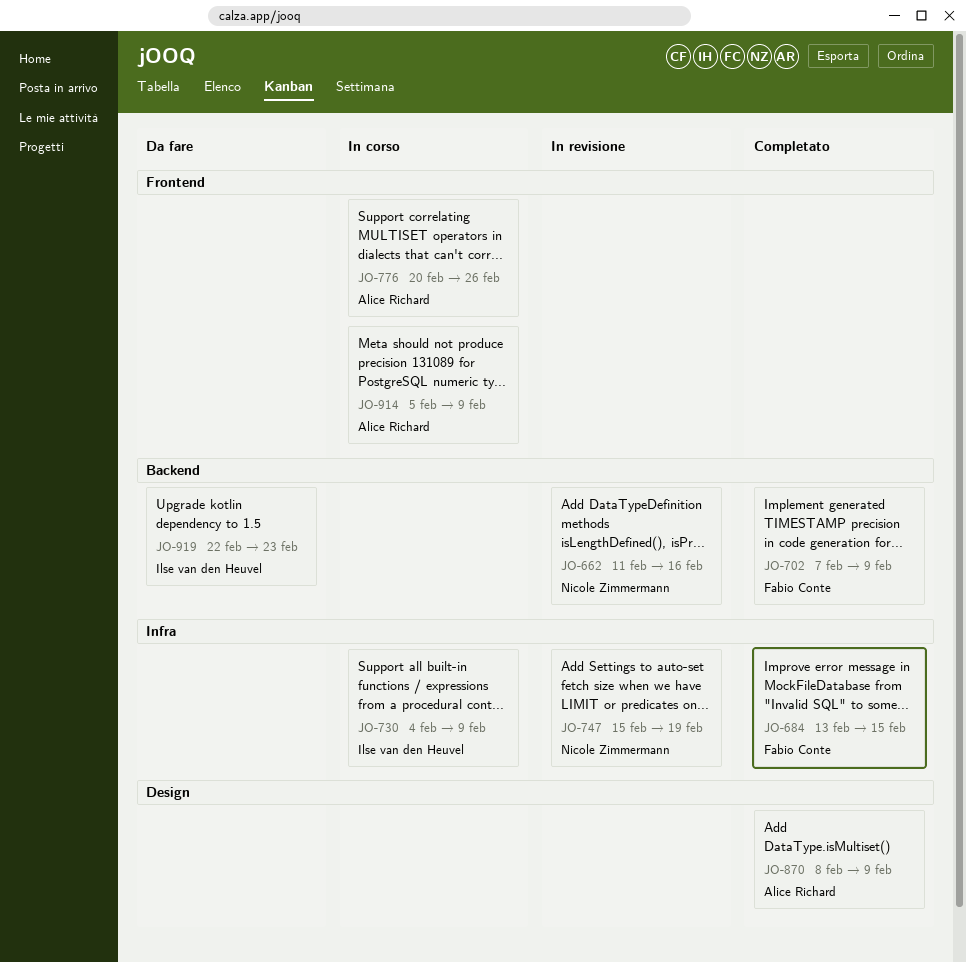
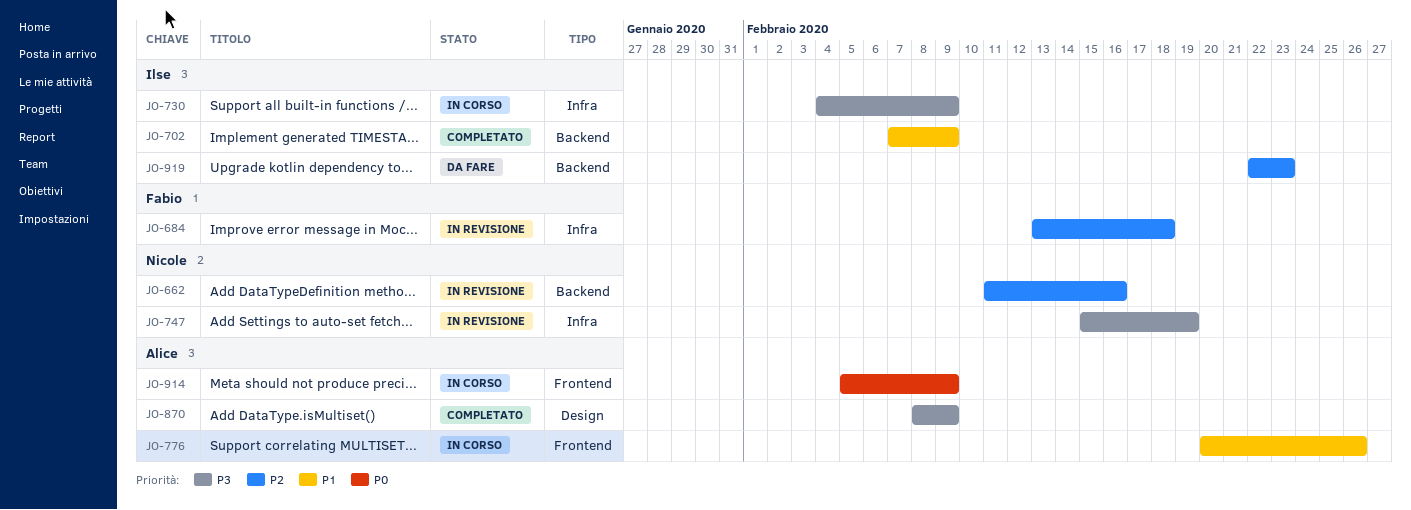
JO-684, status: Completato -> In revisione
JO-684, due: Feb 15 -> Feb 18
JO-702, owner: Fabio Conte -> Ilse van den Heuvel

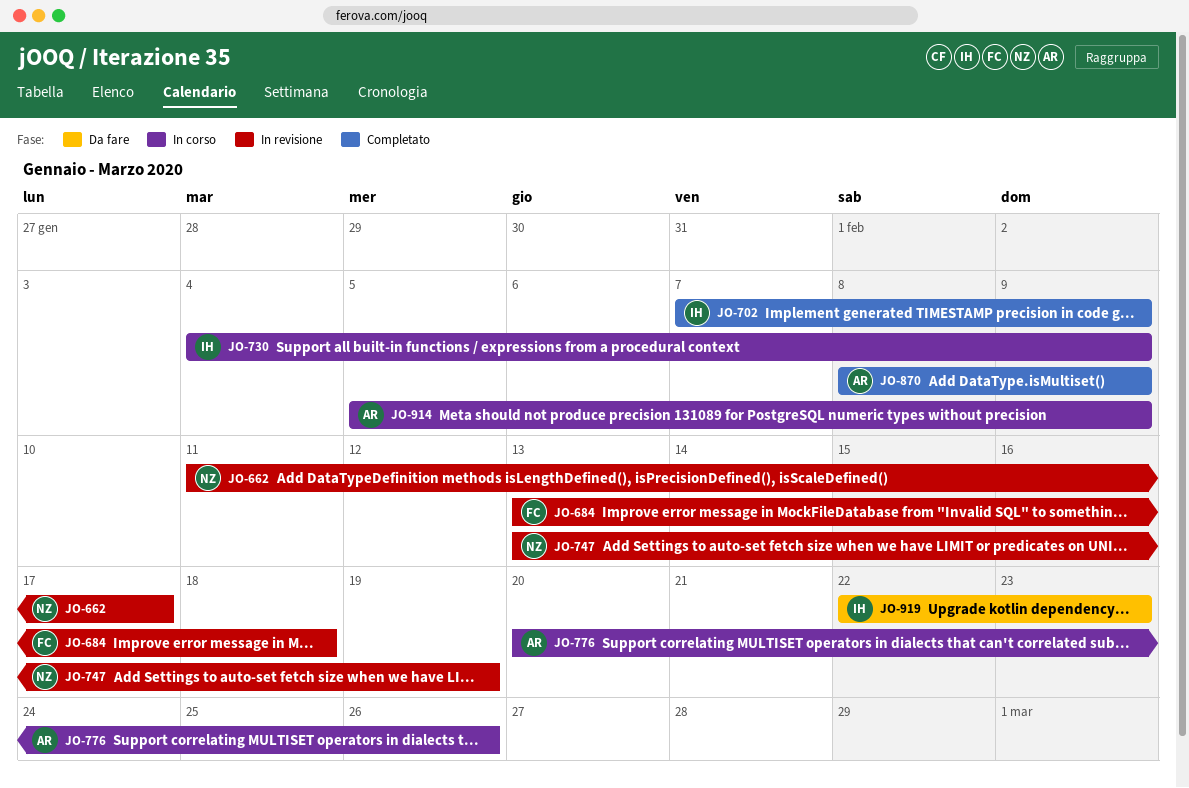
JO-662, due: Feb 16 -> Feb 17
JO-747, start: Feb 15 -> Feb 13

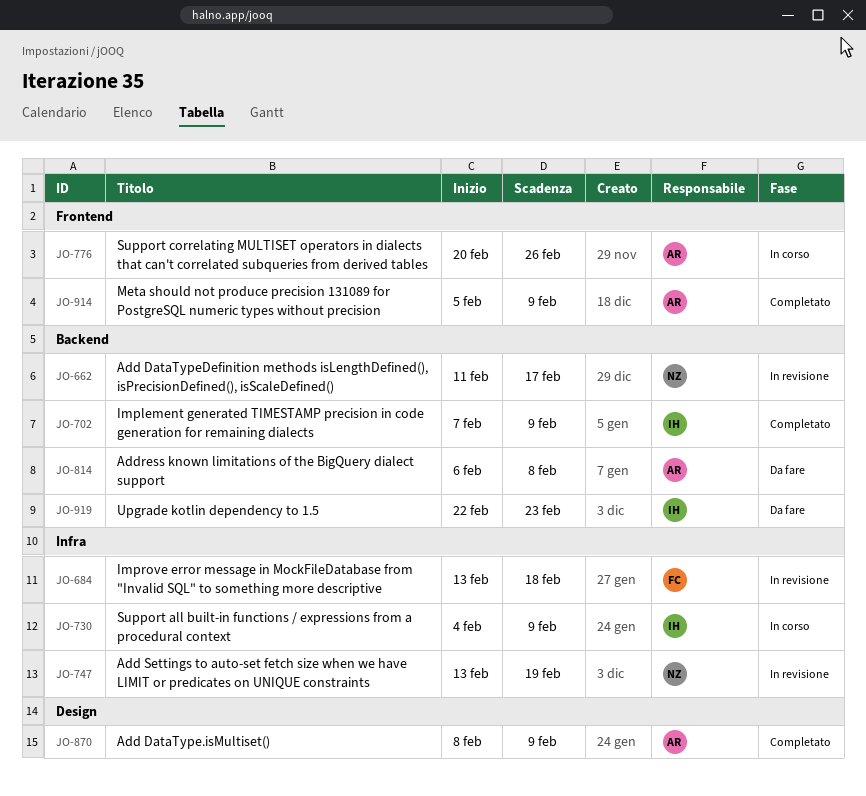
JO-814: none -> present
JO-914, status: In corso -> Completato

